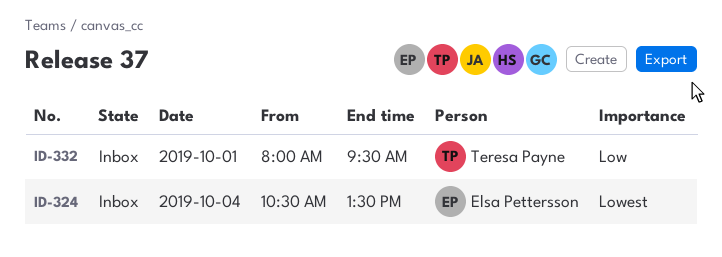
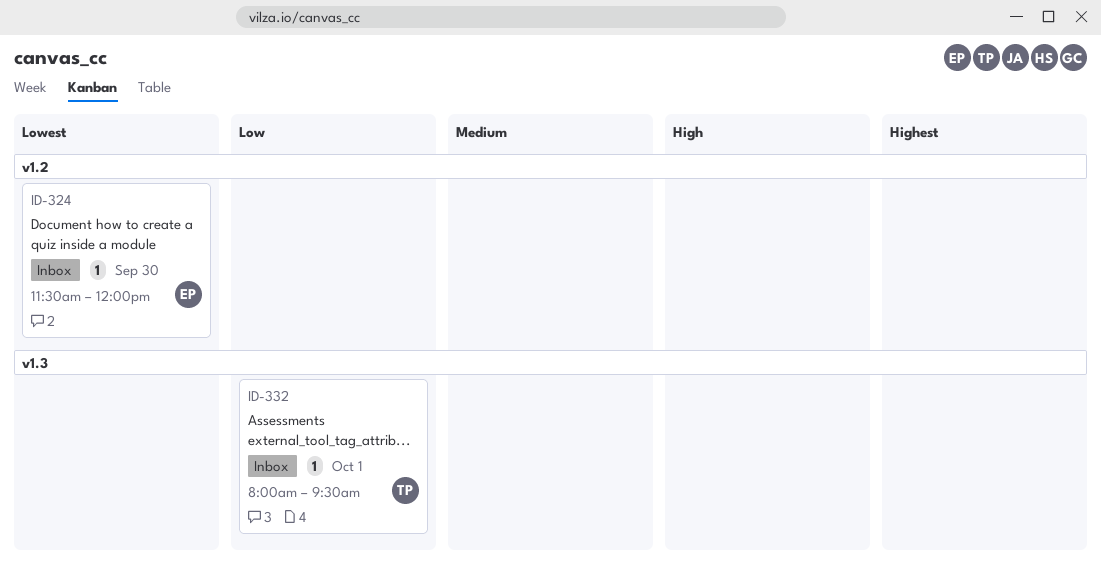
ID-324, day: Oct 4 -> Sep 30
ID-324, begins: 10:30 -> 11:30
ID-324, ends: 13:30 -> 12:00

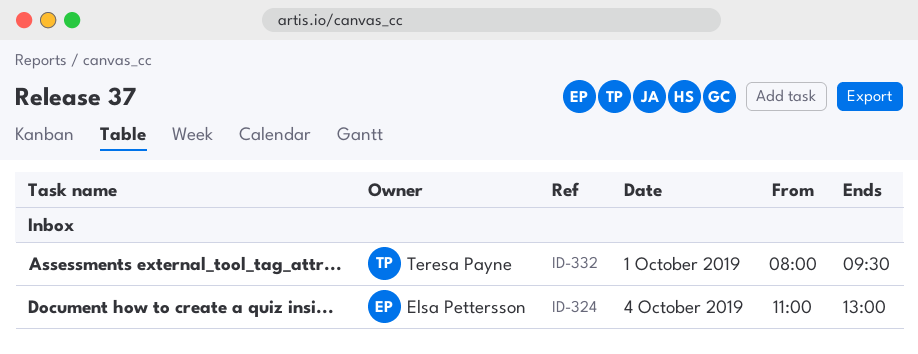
ID-324, day: Sep 30 -> Oct 4
ID-324, begins: 11:30 -> 11:00
ID-324, ends: 12:00 -> 13:00

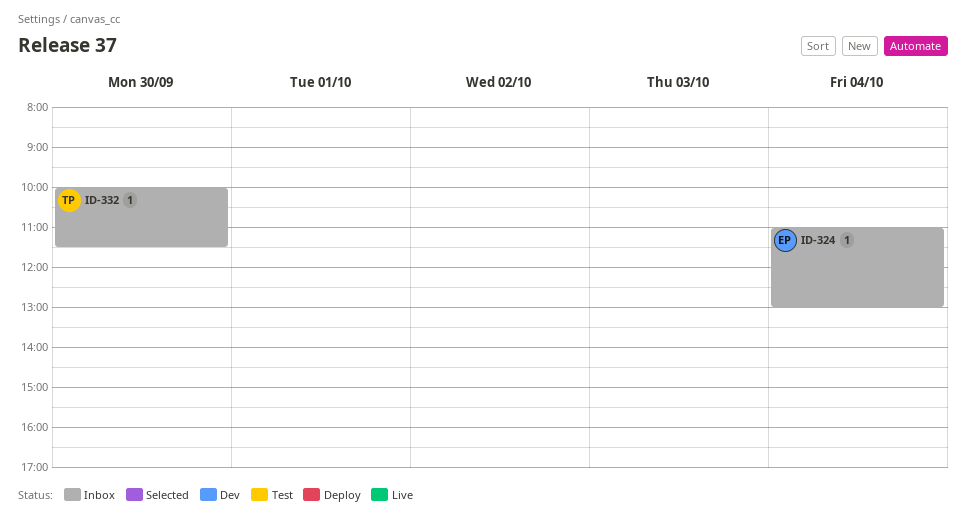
ID-332, day: Oct 1 -> Sep 30
ID-332, begins: 08:00 -> 10:00
ID-332, ends: 09:30 -> 11:30

